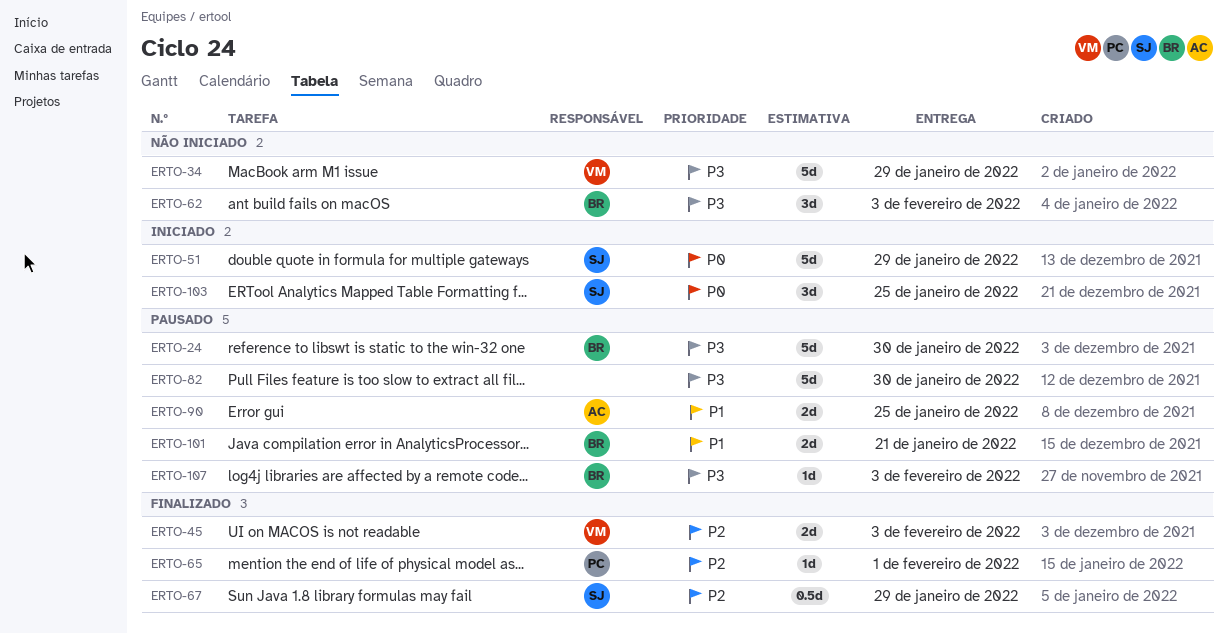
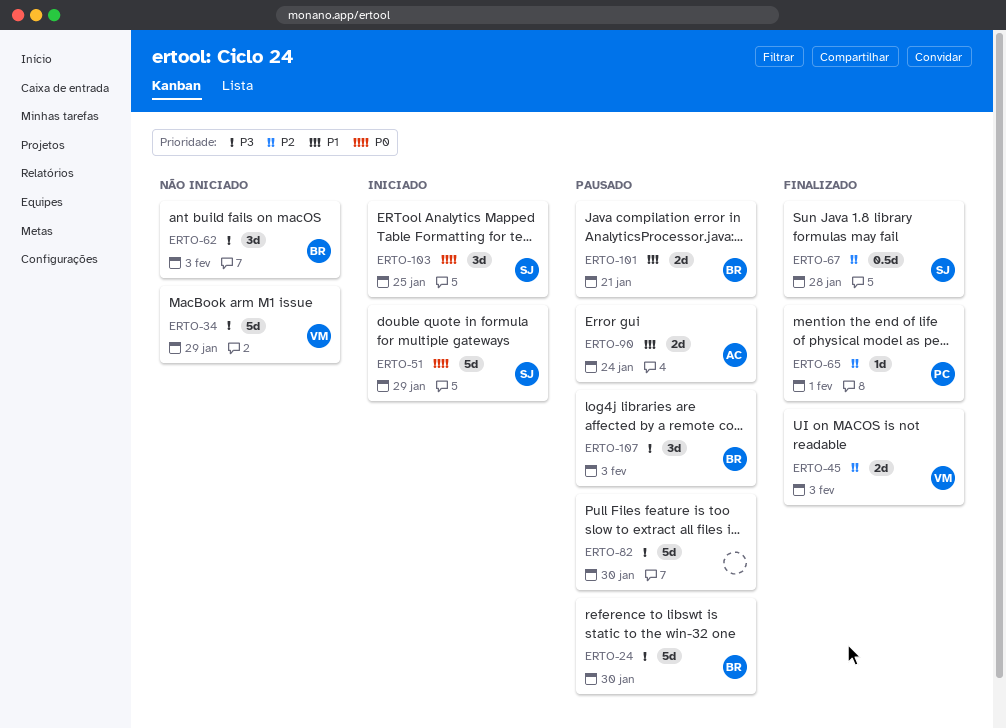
ERTO-67, due: Jan 29 -> Jan 28
ERTO-90, due: Jan 25 -> Jan 24
ERTO-107, estimate: 1d -> 3d

